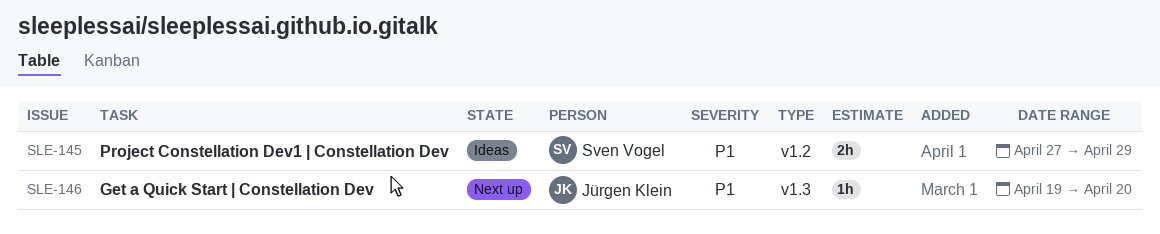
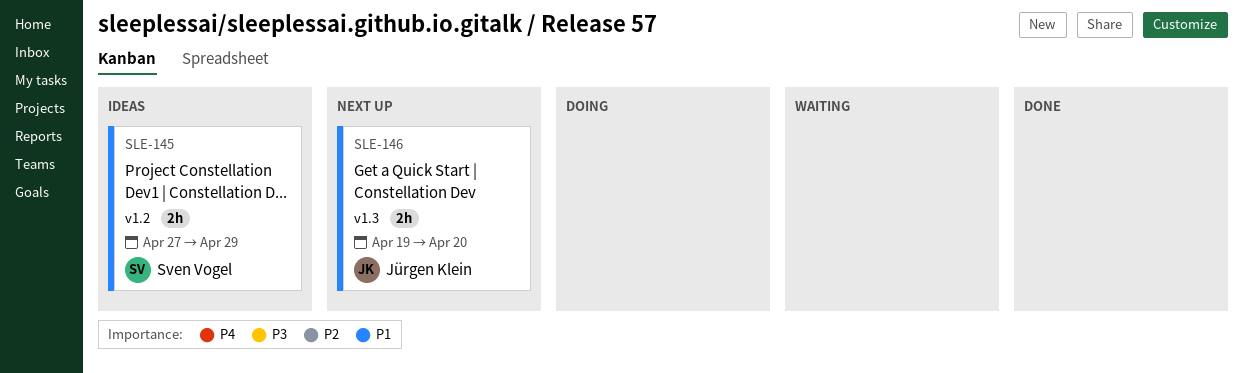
SLE-146, estimate: 1h -> 2h

